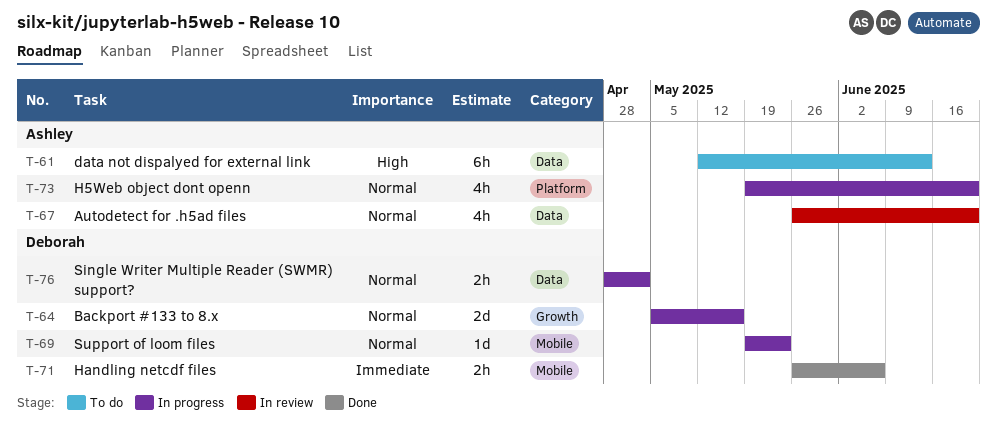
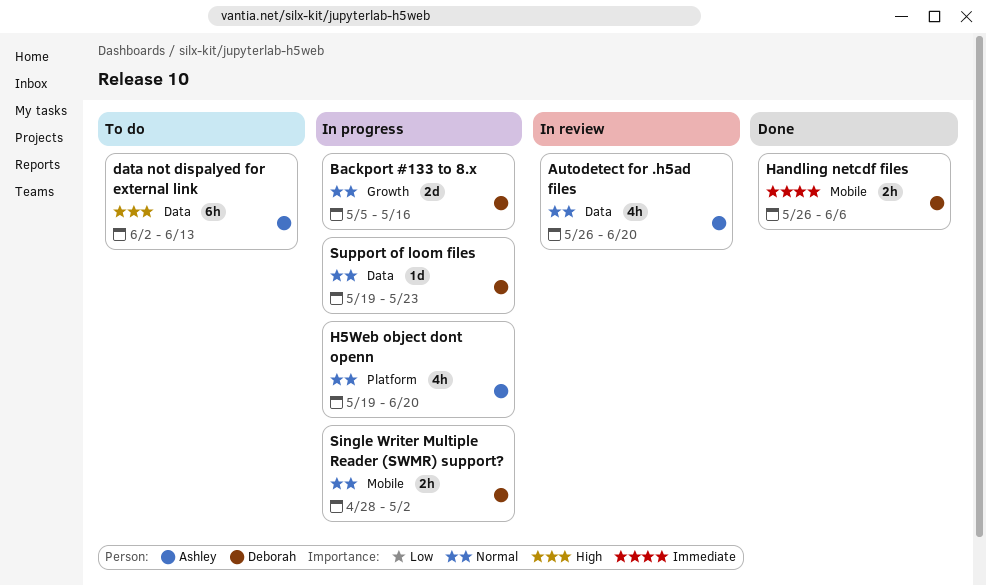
data not dispalyed for external link, start: May 12 -> Jun 2
Single Writer Multiple Reader (SWMR) support?, label: Data -> Mobile
Support of loom files, label: Mobile -> Data

